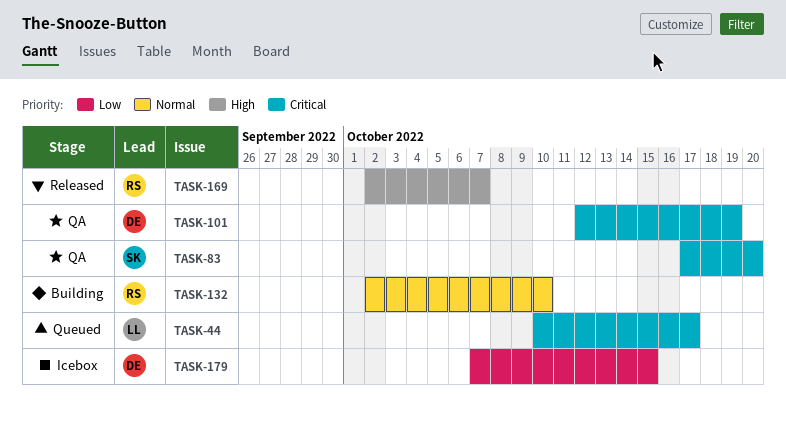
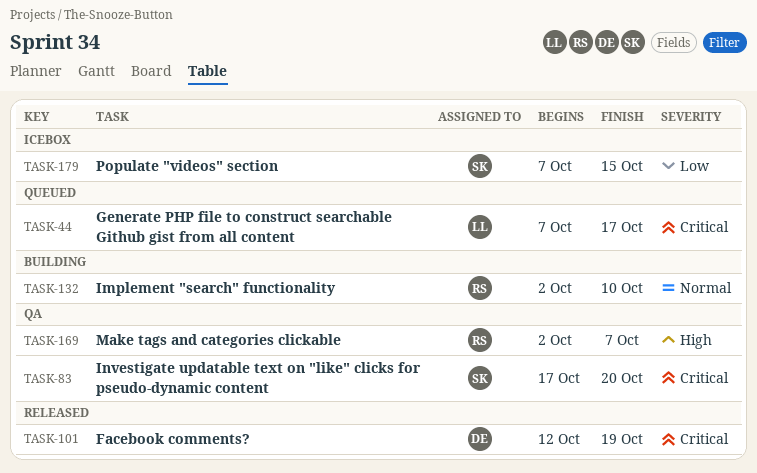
TASK-44, start: Oct 10 -> Oct 7
TASK-101, status: QA -> Released
TASK-169, status: Released -> QA
TASK-179, owner: DE -> SK

